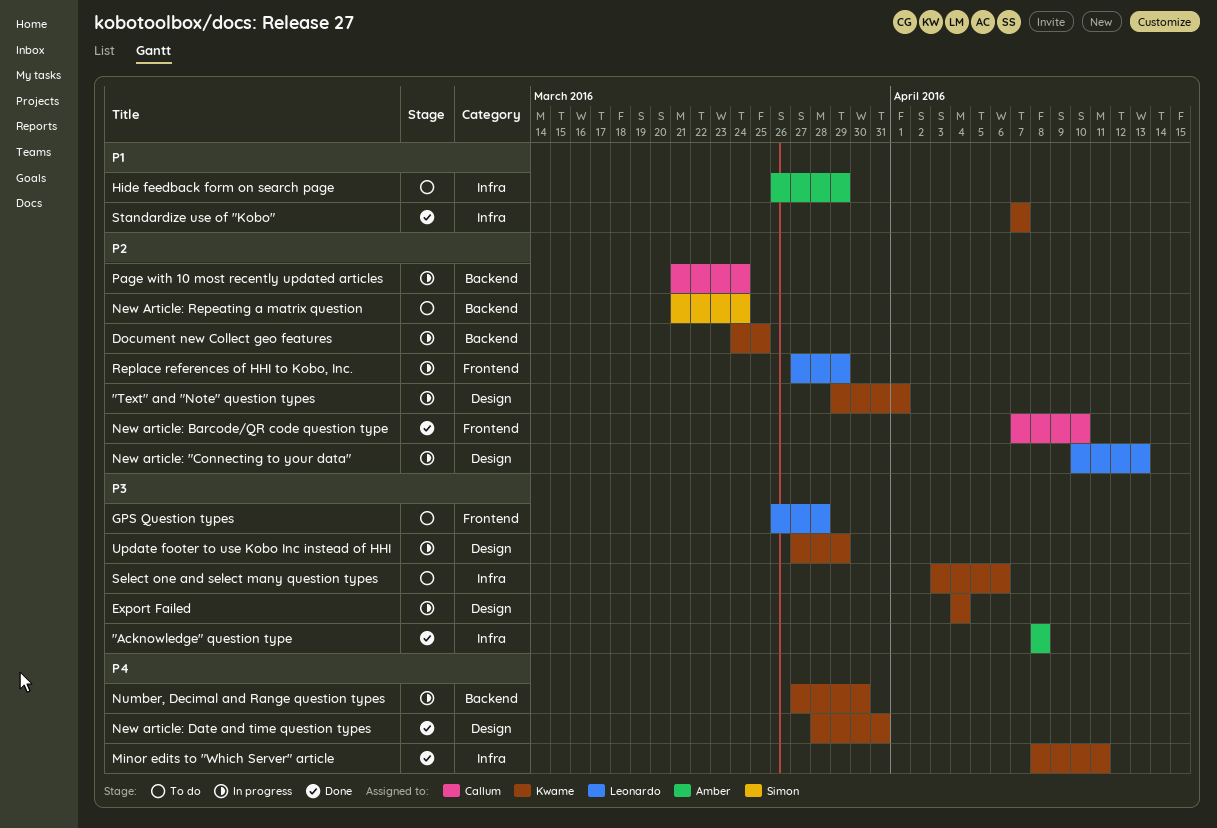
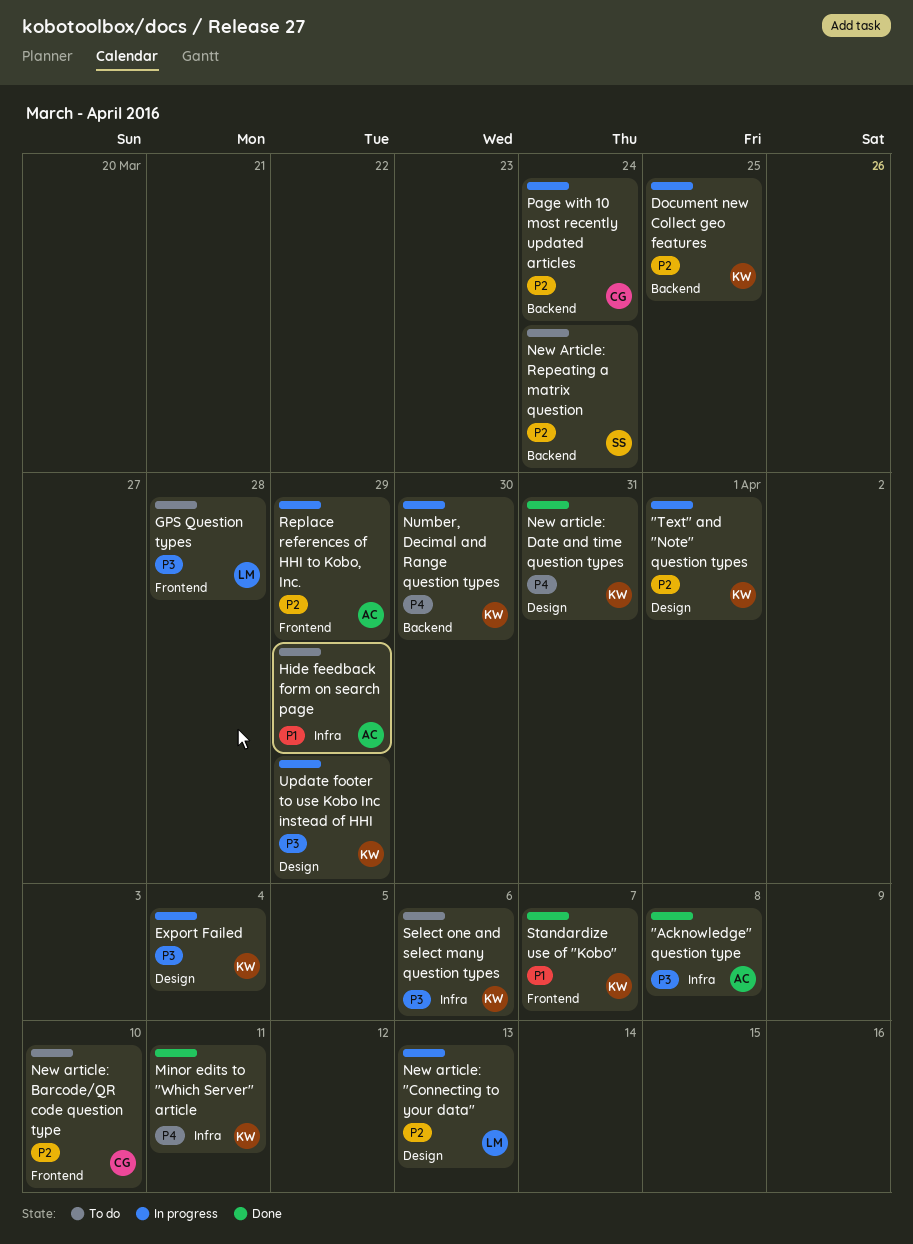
New article: Barcode/QR code question type, status: Done -> To do
Replace references of HHI to Kobo, Inc., owner: Leonardo -> Amber
Standardize use of "Kobo", label: Infra -> Frontend

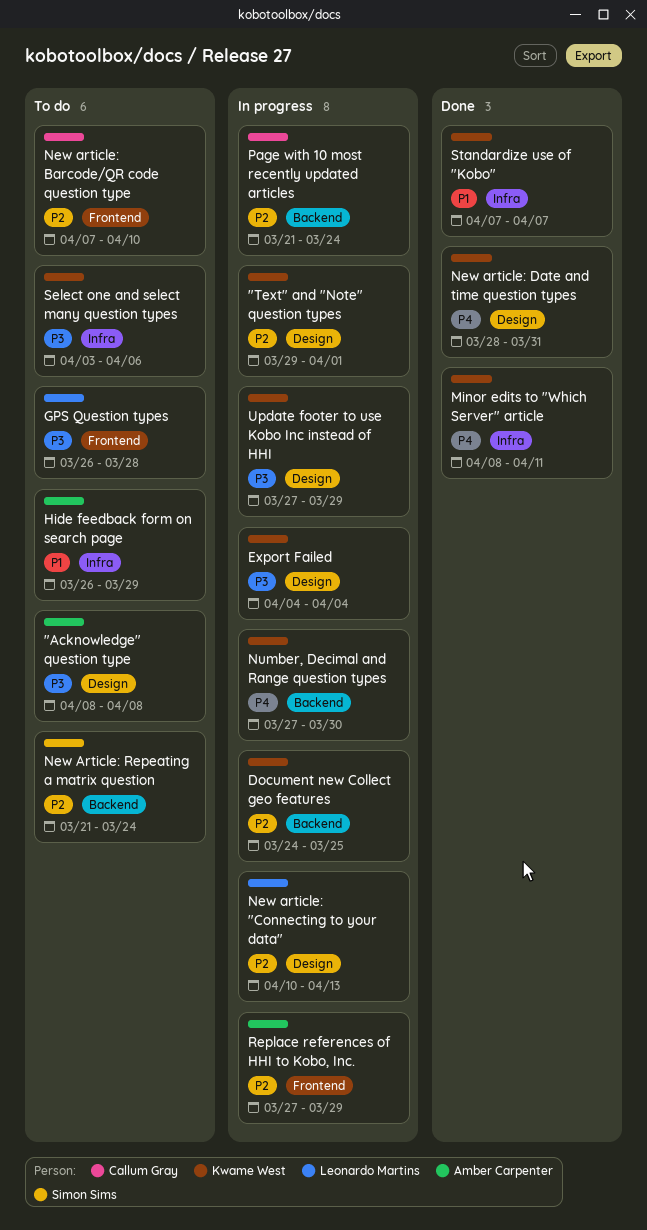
"Acknowledge" question type, status: Done -> To do
"Acknowledge" question type, label: Infra -> Design
Standardize use of "Kobo", label: Frontend -> Infra

